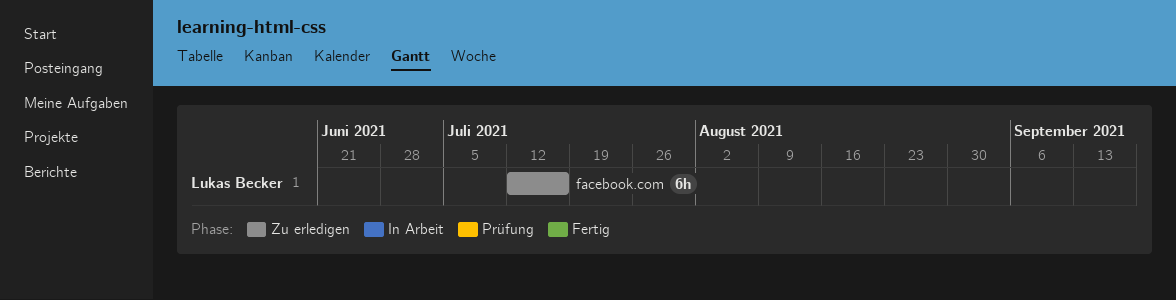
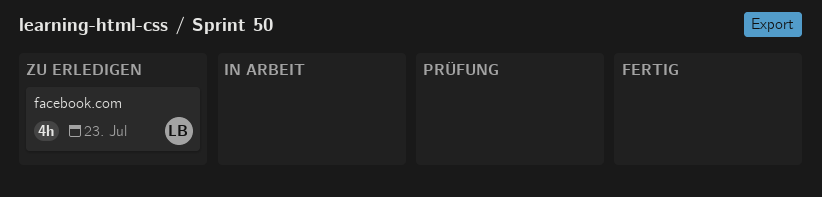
facebook.com, estimate: 6h -> 4h
facebook.com, due: Jul 16 -> Jul 23

